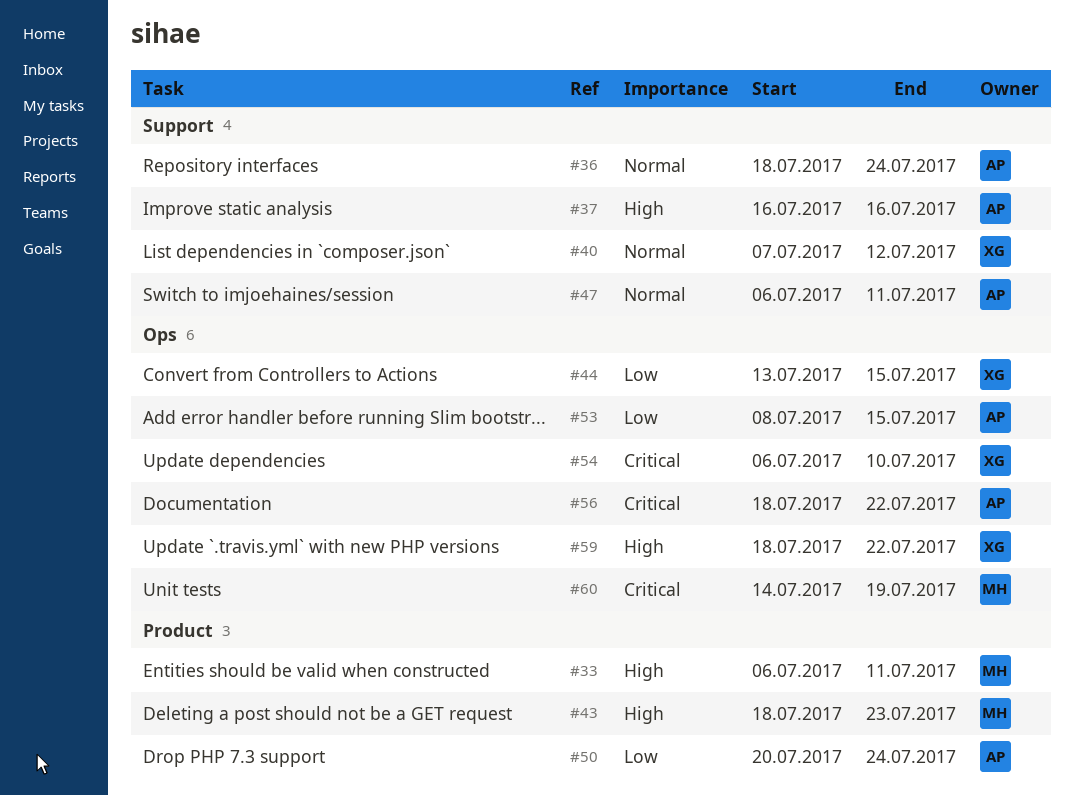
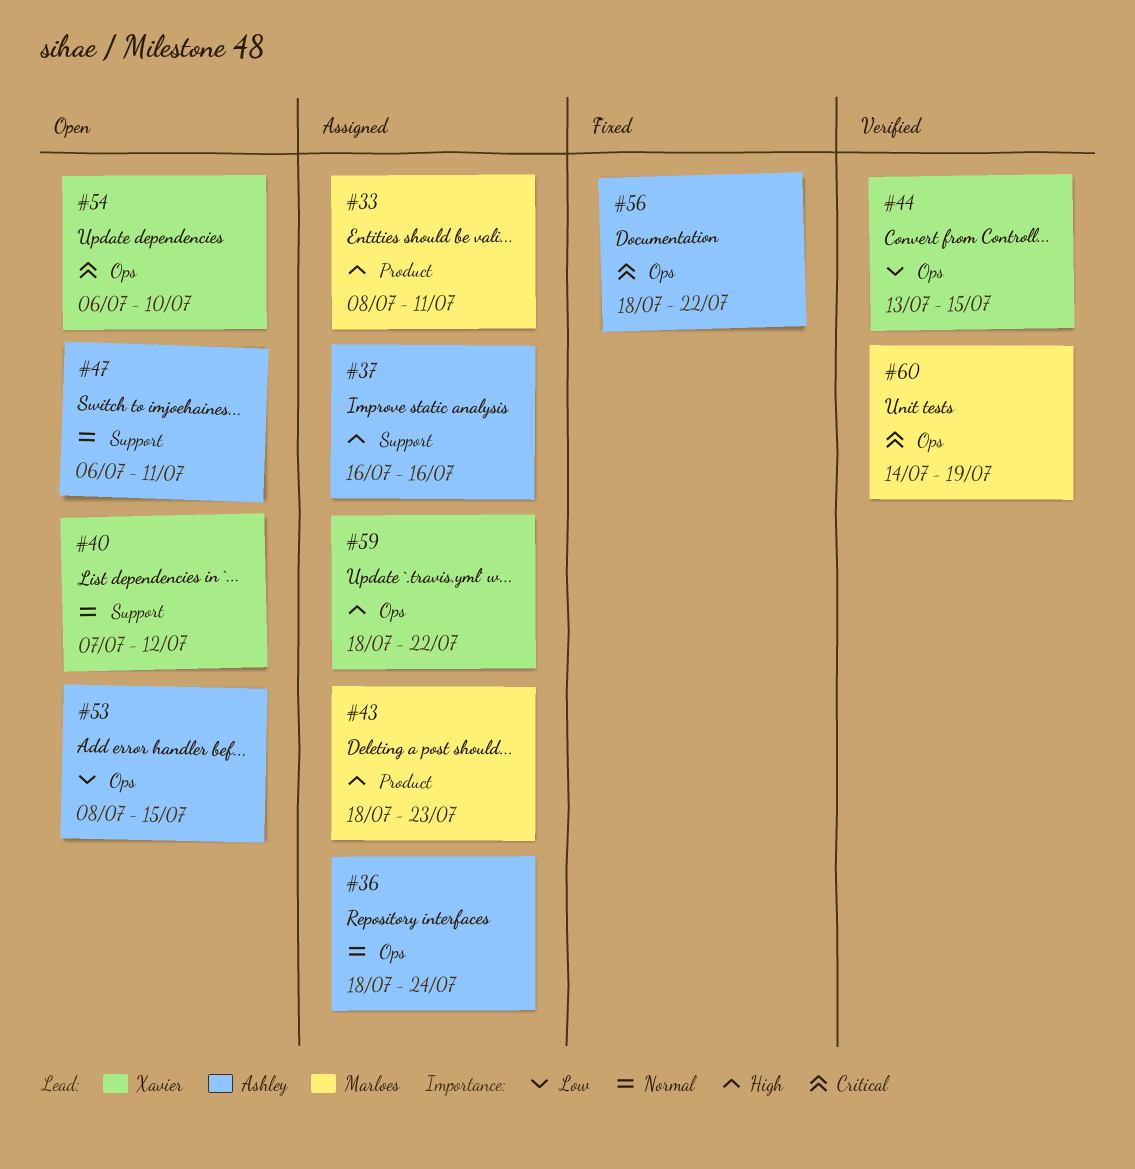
#33, start: Jul 6 -> Jul 8
#36, label: Support -> Ops
#50: present -> none

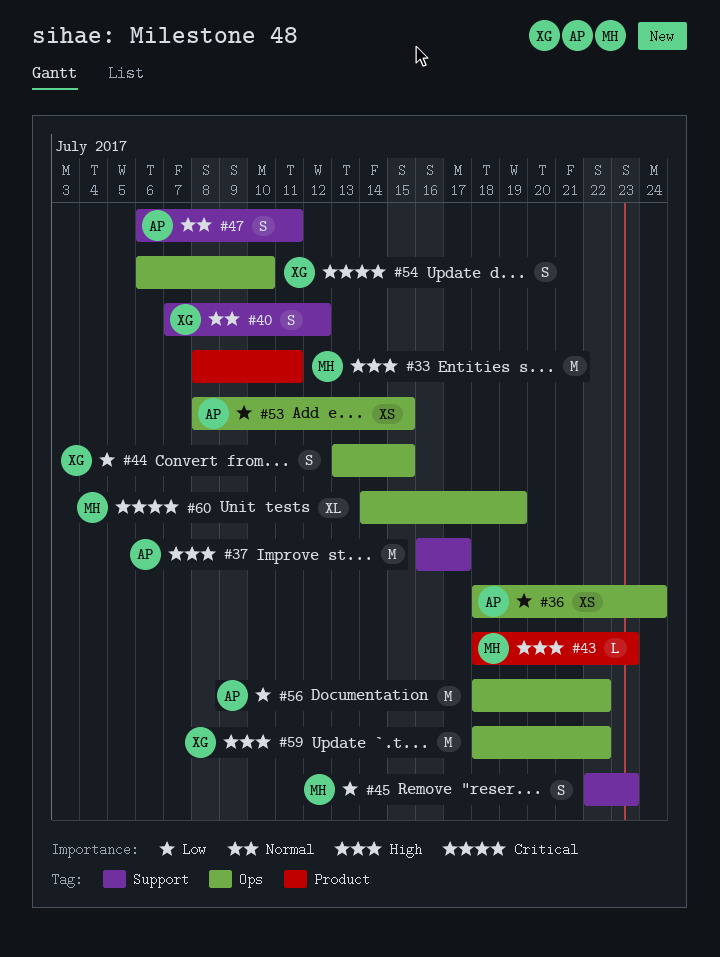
#36, priority: Normal -> Low
#37, due: Jul 16 -> Jul 17
#45: none -> present
#56, priority: Critical -> Low

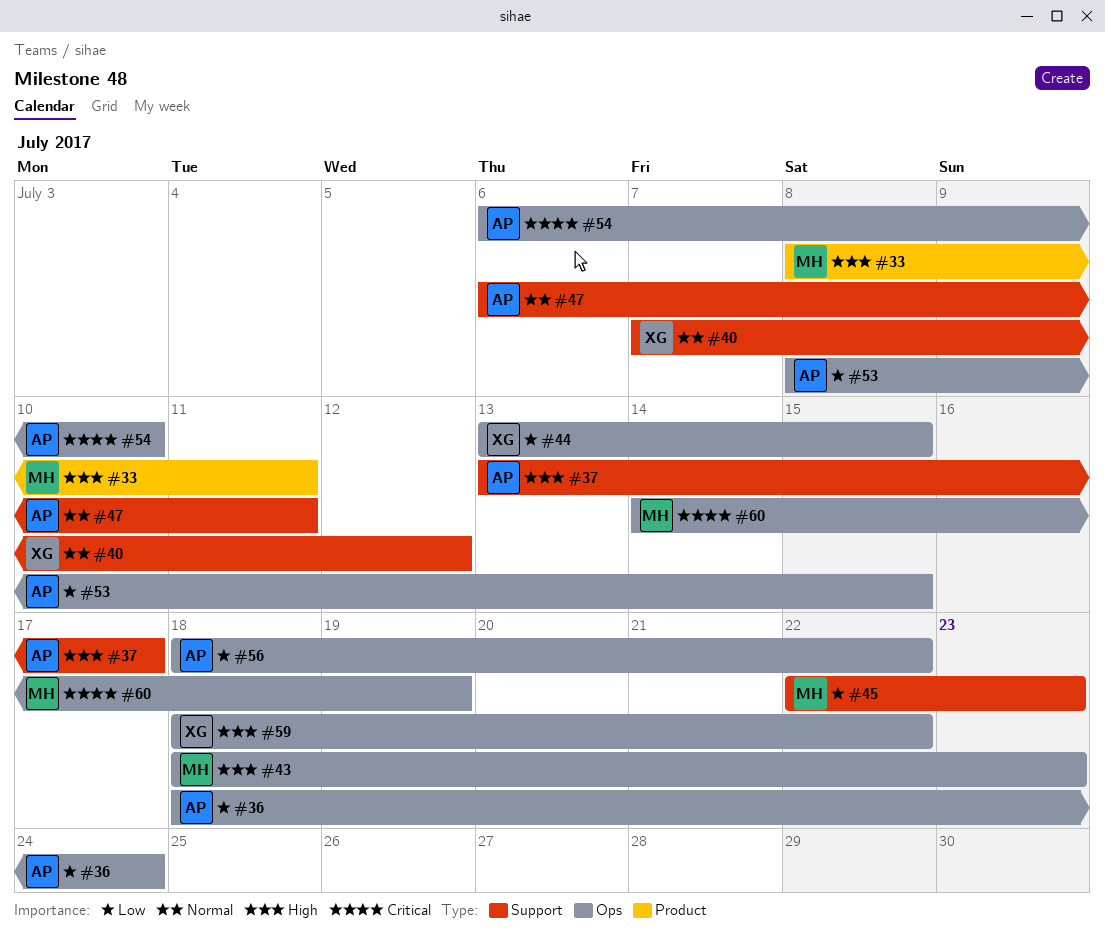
#37, start: Jul 16 -> Jul 13
#43, label: Product -> Ops
#54, owner: XG -> AP

